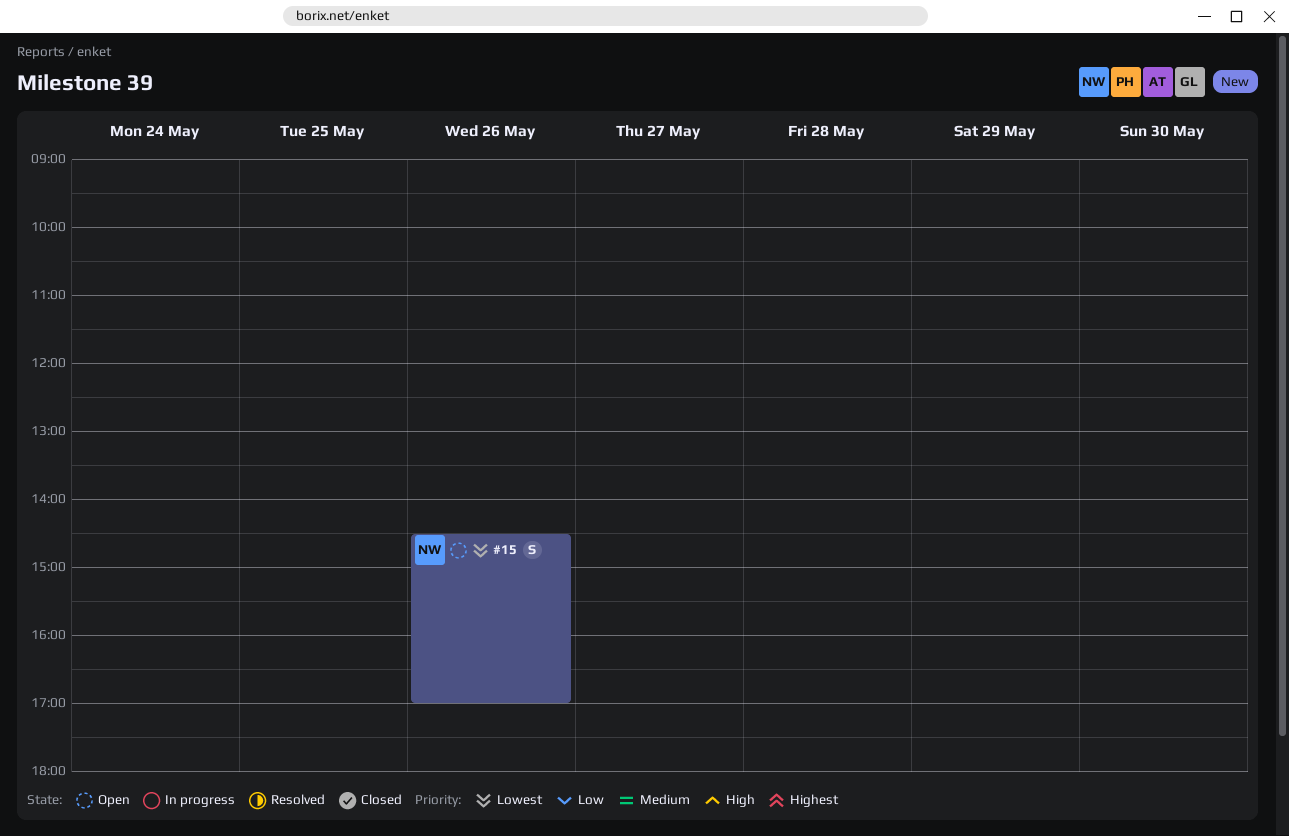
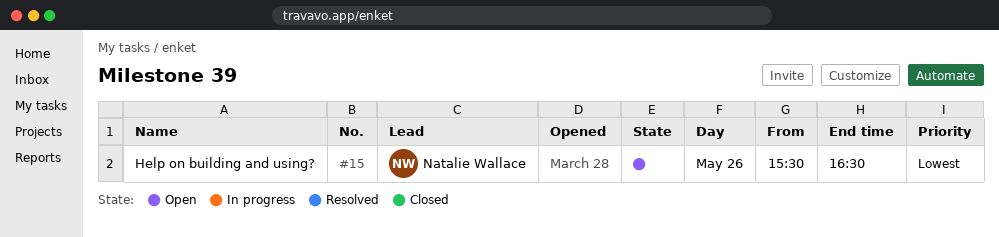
#15, begins: 14:30 -> 15:30
#15, ends: 17:00 -> 16:30

